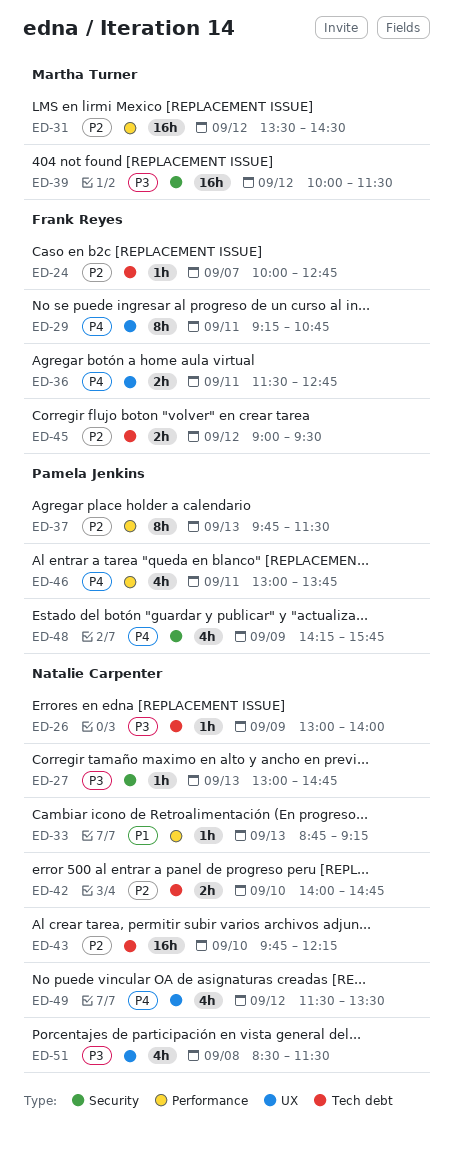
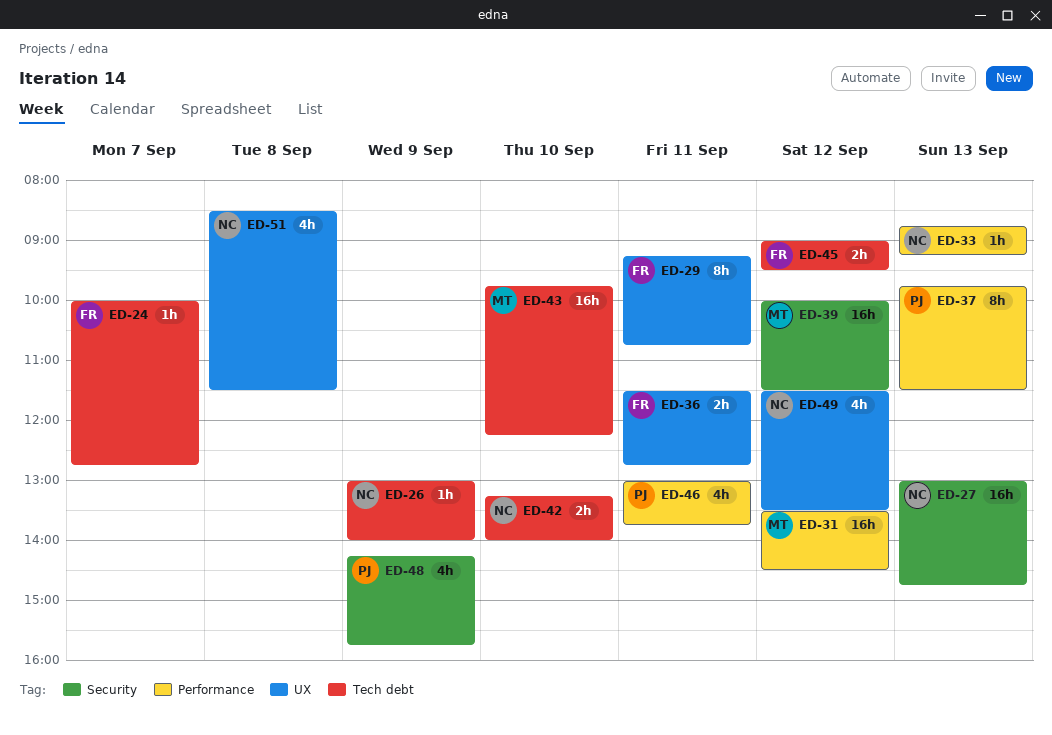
ED-27, estimate: 1h -> 16h
ED-42, begins: 14:00 -> 13:15
ED-42, ends: 14:45 -> 14:00
ED-43, owner: Natalie Carpenter -> Martha Turner

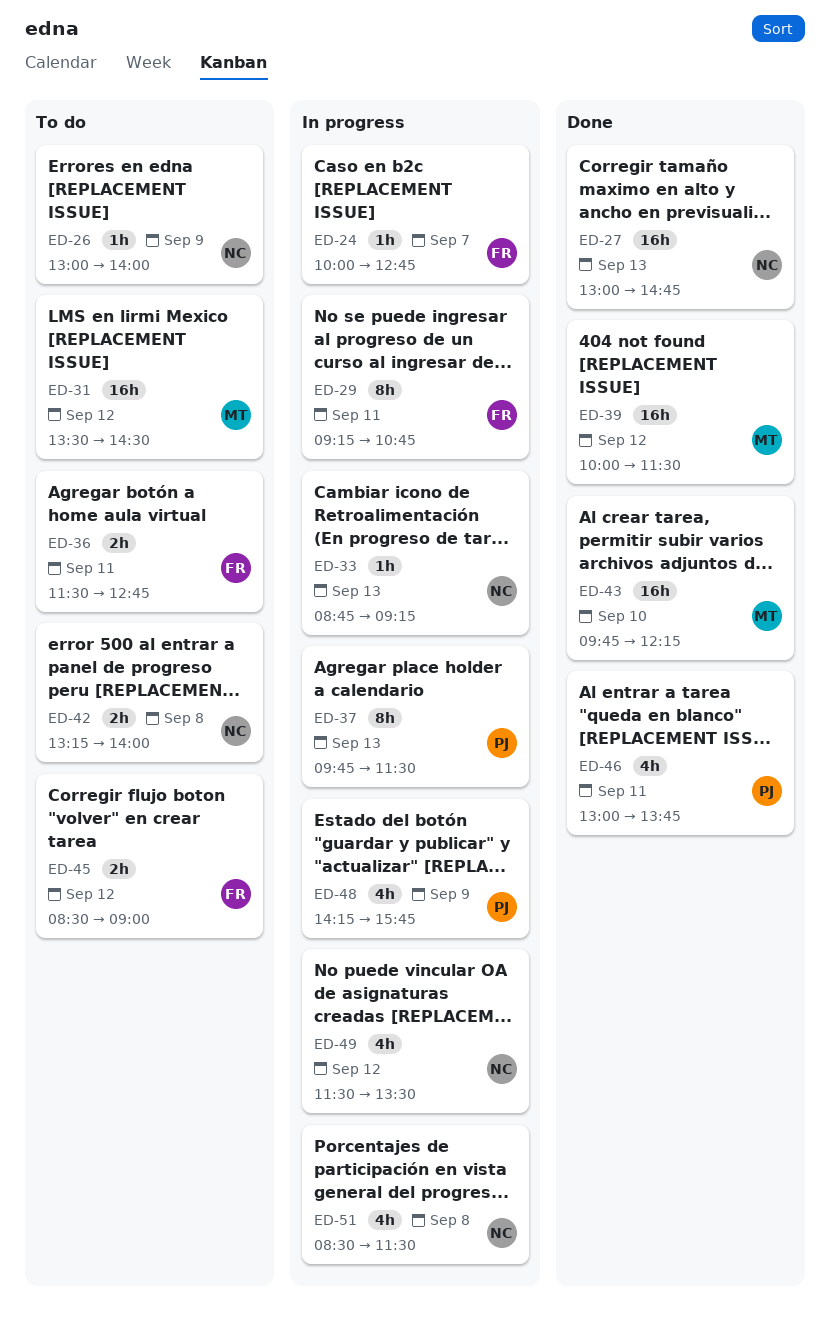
ED-42, day: Sep 10 -> Sep 8
ED-45, begins: 09:00 -> 08:30
ED-45, ends: 09:30 -> 09:00

